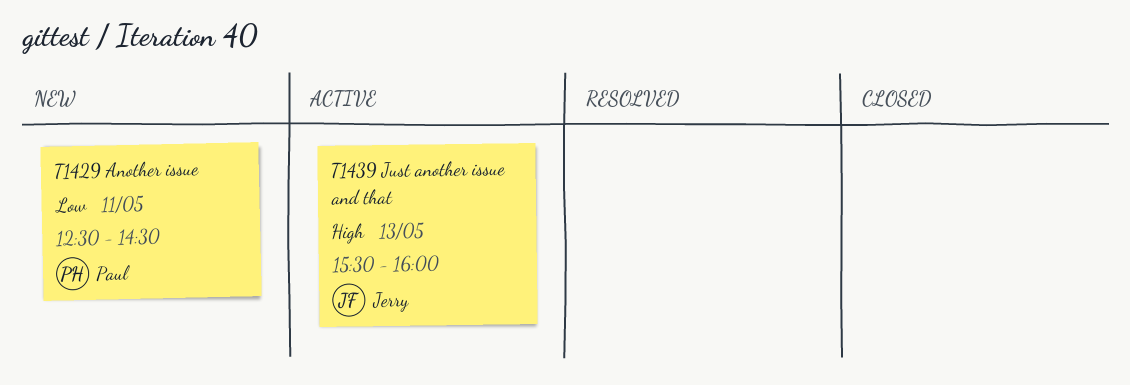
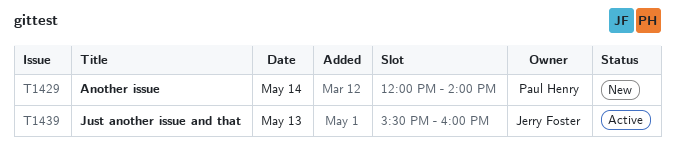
T1429, day: May 11 -> May 14
T1429, begins: 12:30 -> 12:00
T1429, ends: 14:30 -> 14:00

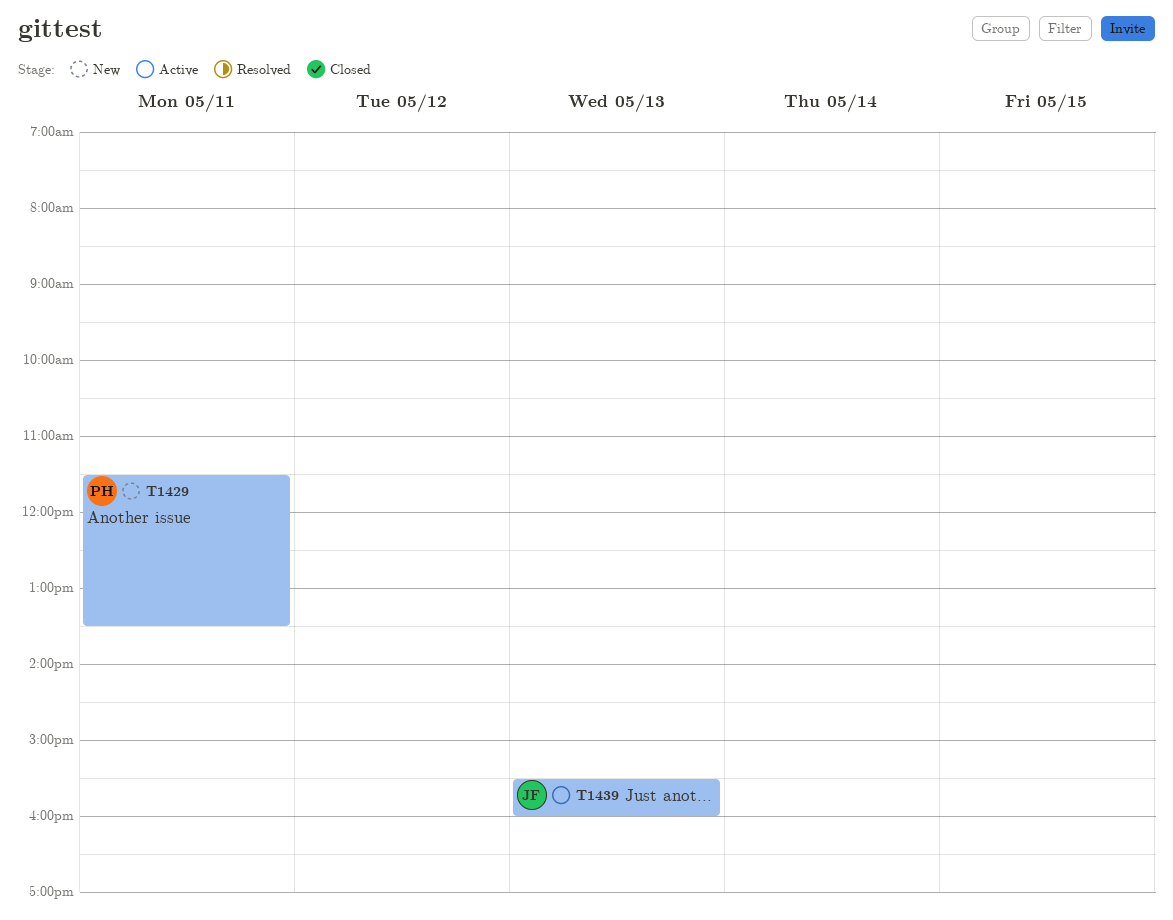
T1429, day: May 14 -> May 11
T1429, begins: 12:00 -> 11:30
T1429, ends: 14:00 -> 13:30

